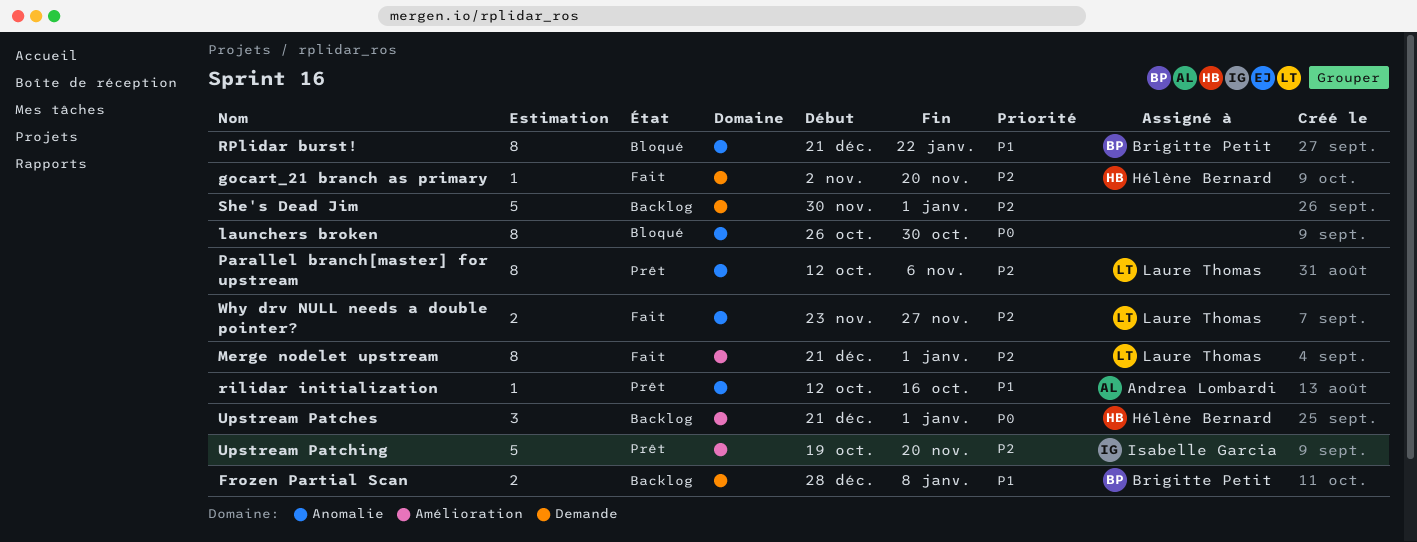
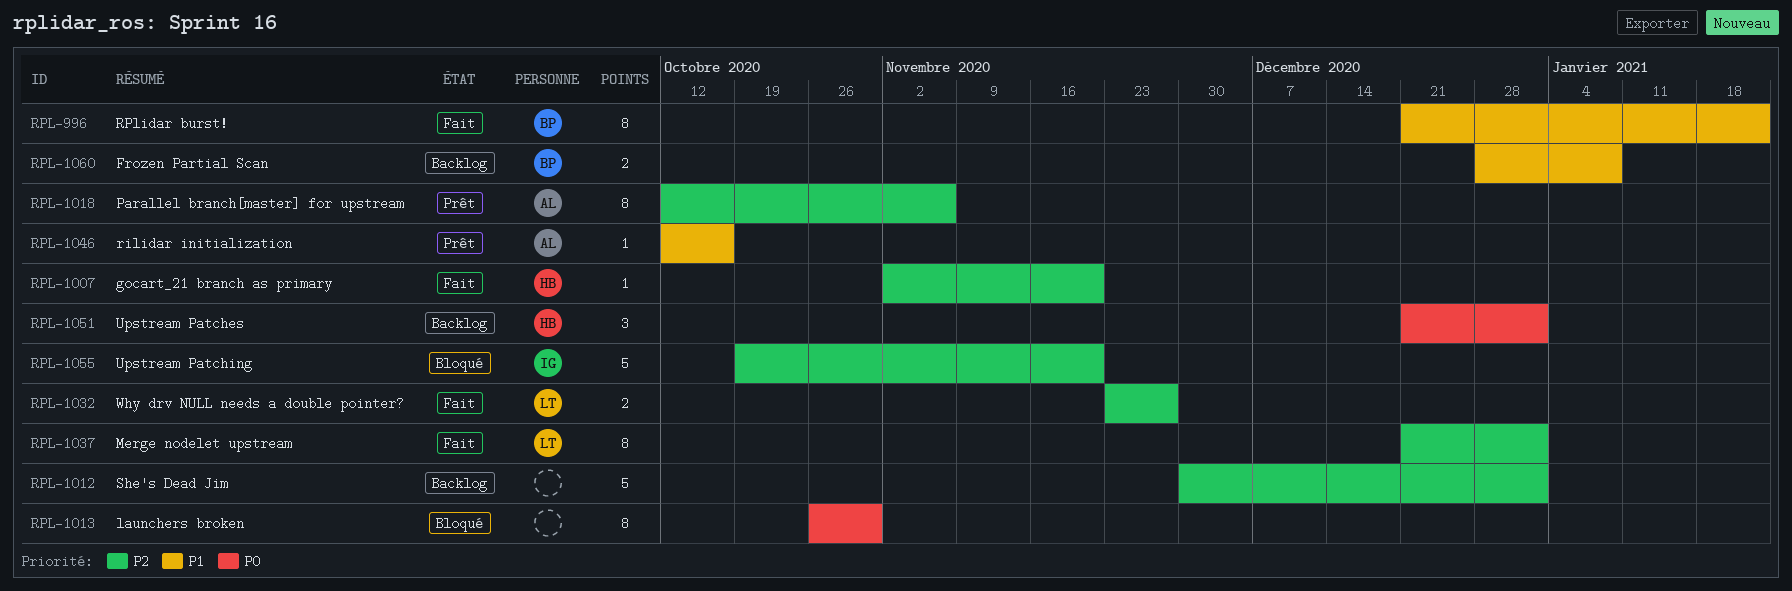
Parallel branch[master] for upstream, owner: Laure Thomas -> Andrea Lombardi
RPlidar burst!, status: Bloqué -> Fait
Upstream Patching, status: Prêt -> Bloqué

